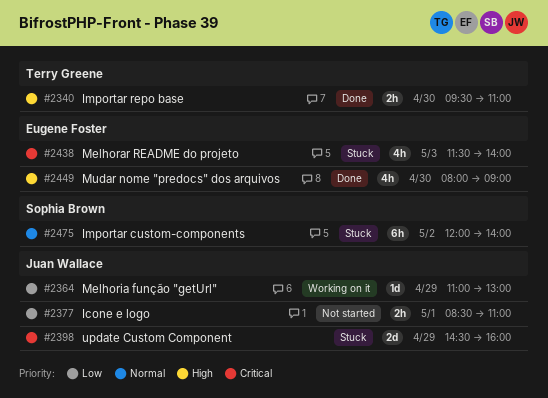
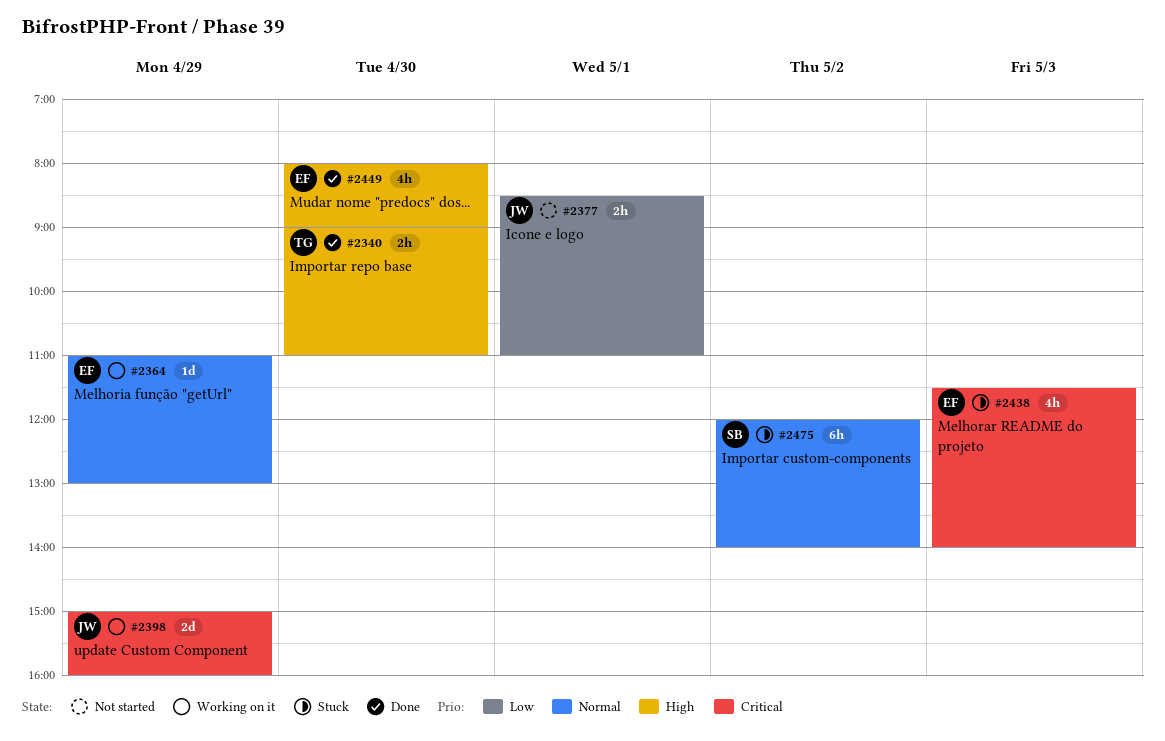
#2340, begins: 09:30 -> 09:00
#2364, owner: Juan Wallace -> Eugene Foster
#2364, priority: Low -> Normal
#2398, status: Stuck -> Working on it
#2398, begins: 14:30 -> 15:00

